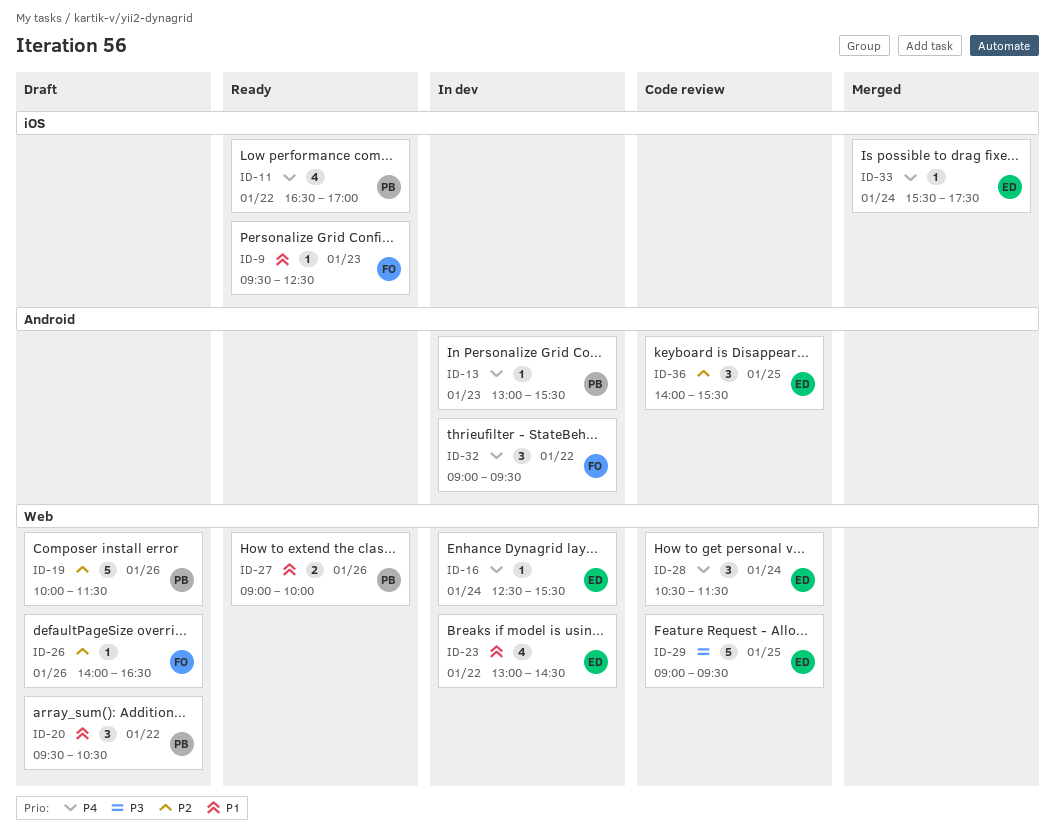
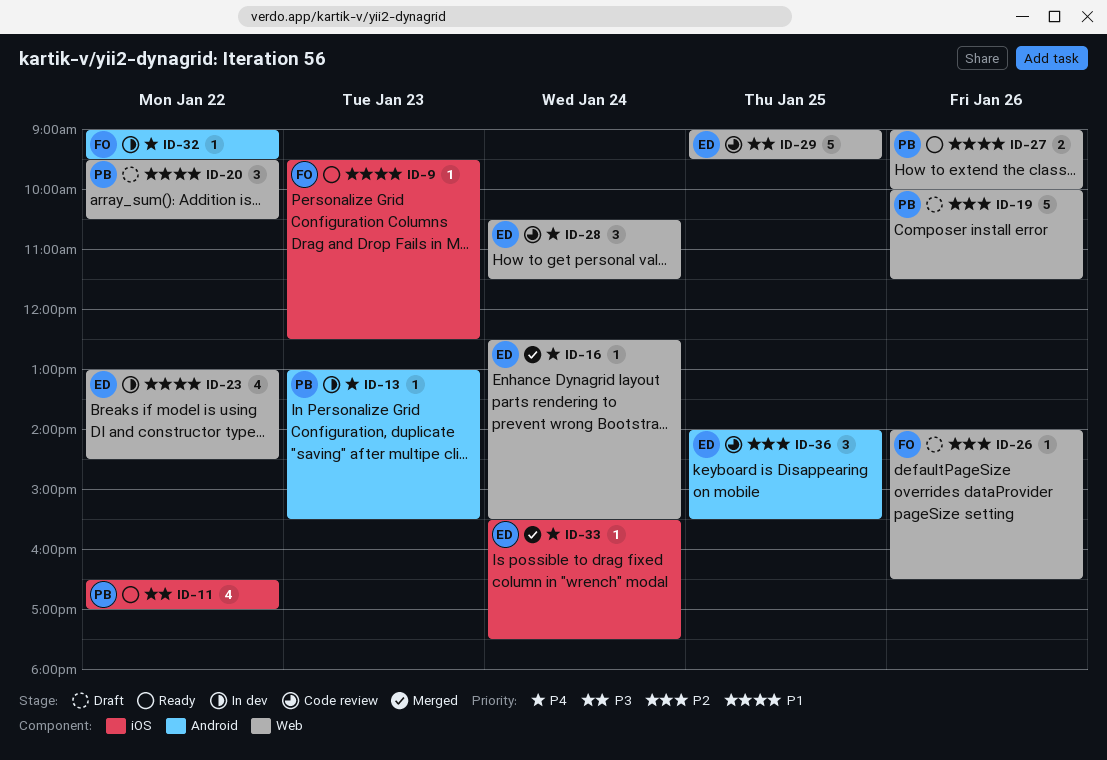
ID-11, priority: P4 -> P3
ID-16, status: In dev -> Merged
ID-32, estimate: 3 -> 1

